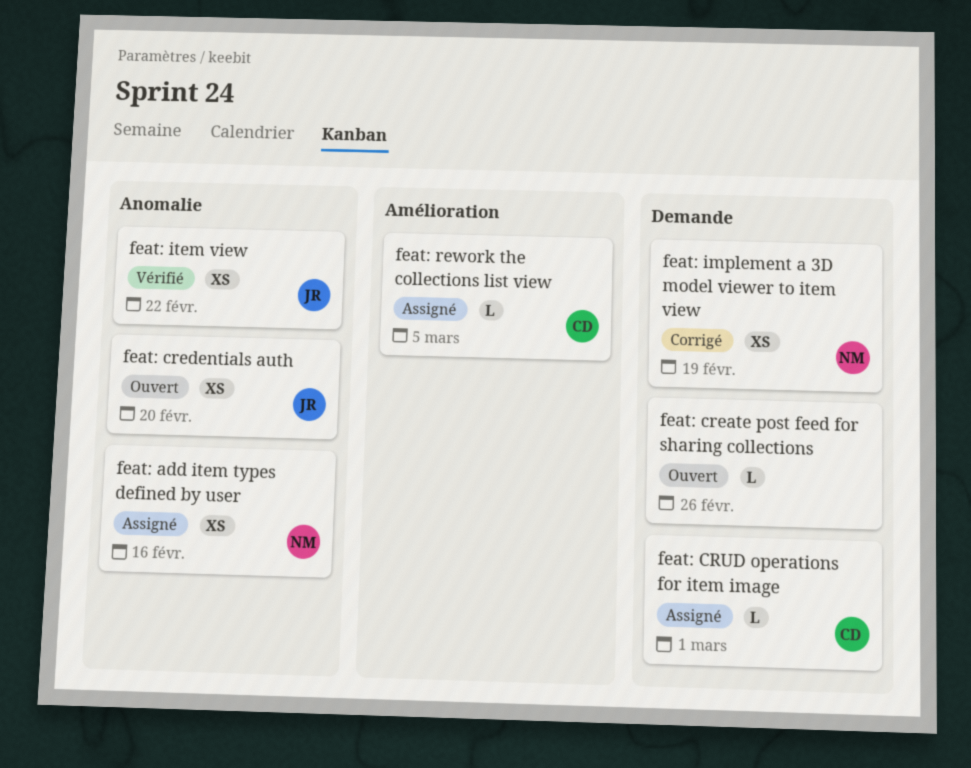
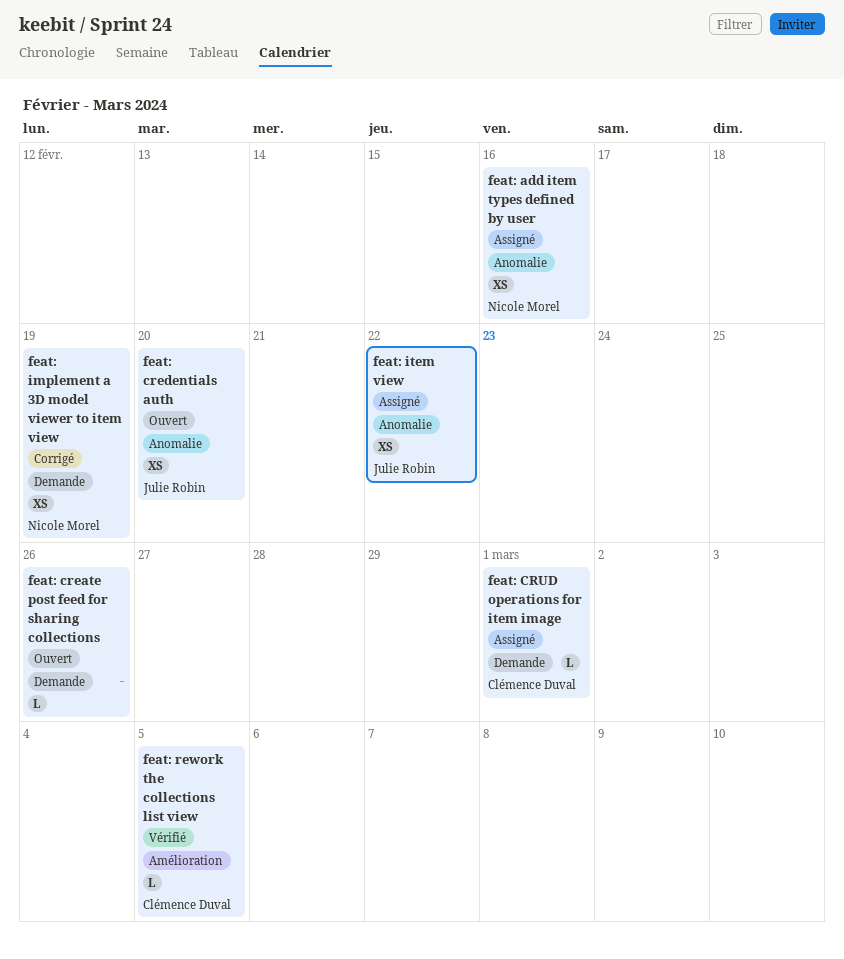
feat: item view, status: Vérifié -> Assigné
feat: rework the collections list view, status: Assigné -> Vérifié

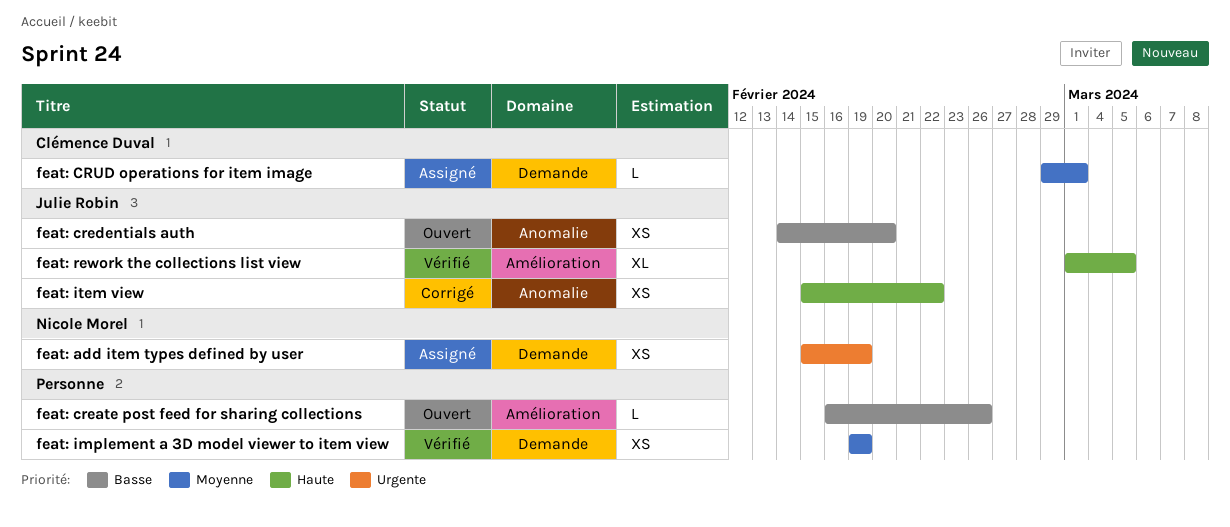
feat: add item types defined by user, label: Anomalie -> Demande
feat: add item types defined by user, due: Feb 16 -> Feb 19
feat: create post feed for sharing collections, label: Demande -> Amélioration
feat: implement a 3D model viewer to item view, status: Corrigé -> Vérifié
feat: implement a 3D model viewer to item view, owner: Nicole Morel -> none
feat: item view, status: Assigné -> Corrigé
feat: rework the collections list view, owner: Clémence Duval -> Julie Robin
feat: rework the collections list view, estimate: L -> XL

